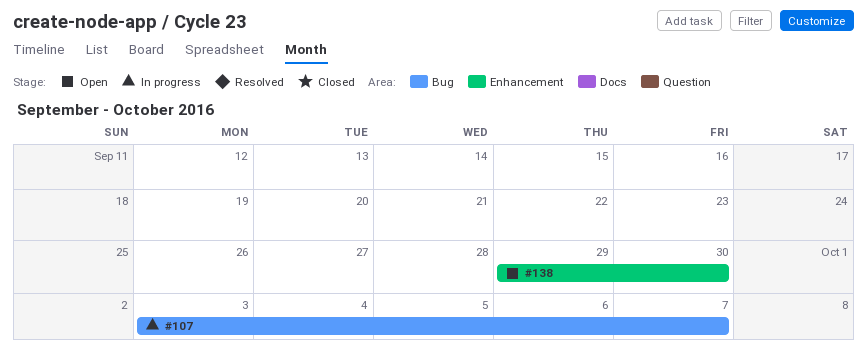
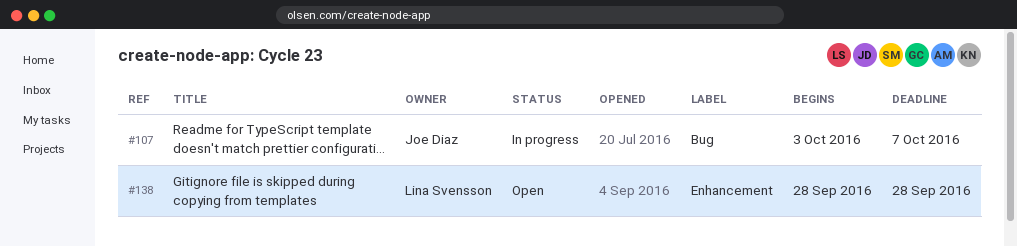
#138, start: Sep 29 -> Sep 28
#138, due: Sep 30 -> Sep 28

